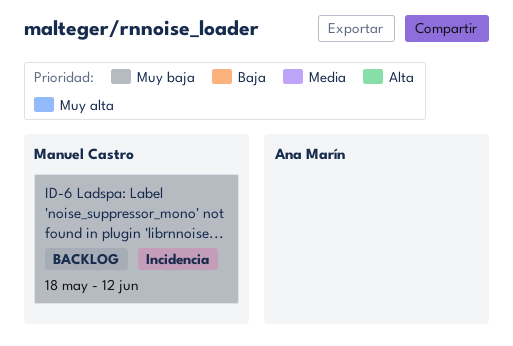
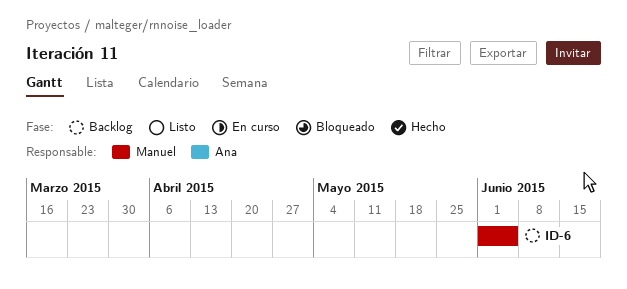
ID-6, start: May 18 -> Jun 1
ID-6, due: Jun 12 -> Jun 5

